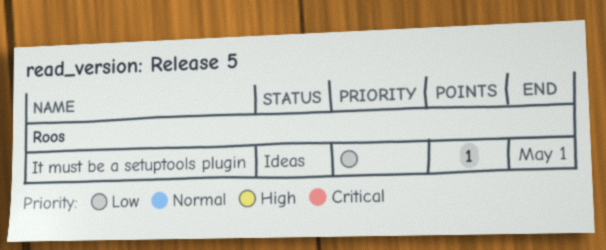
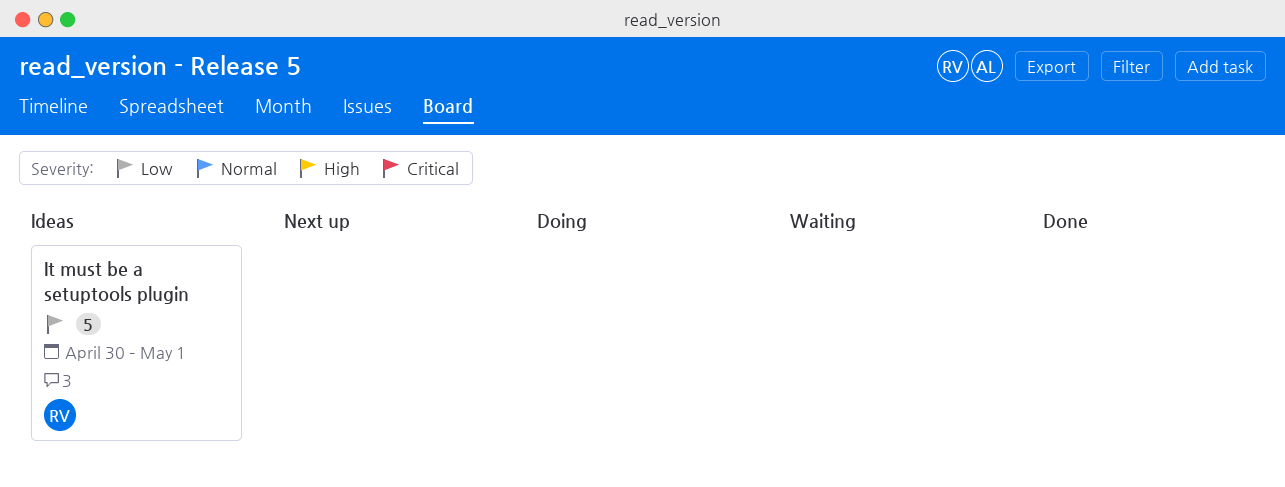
It must be a setuptools plugin, estimate: 1 -> 5

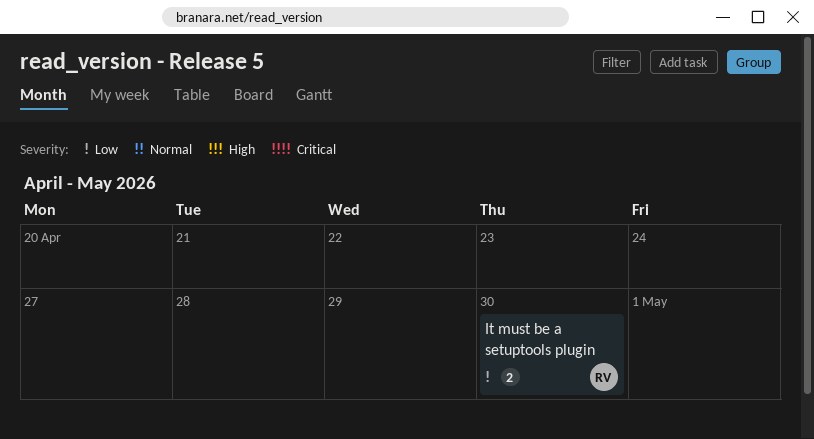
It must be a setuptools plugin, estimate: 5 -> 2
It must be a setuptools plugin, due: May 1 -> Apr 30

